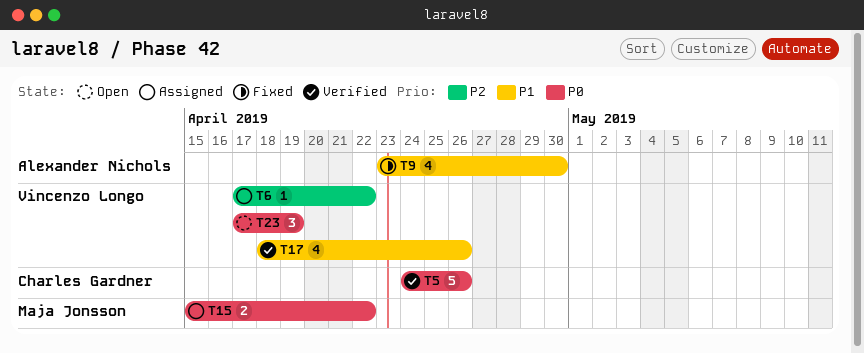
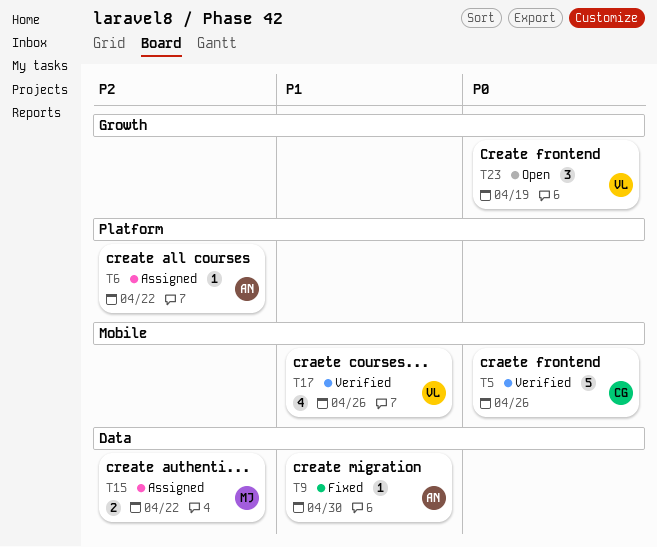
T6, owner: Vincenzo Longo -> Alexander Nichols
T9, estimate: 4 -> 1
T15, priority: P0 -> P2

